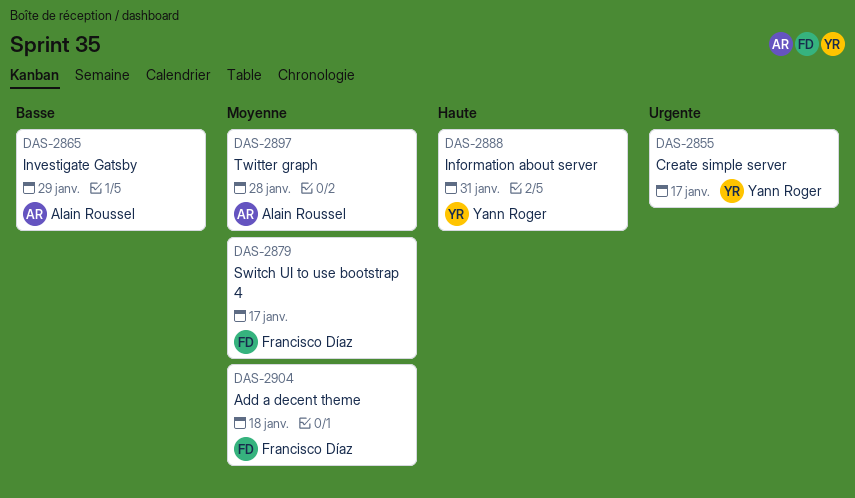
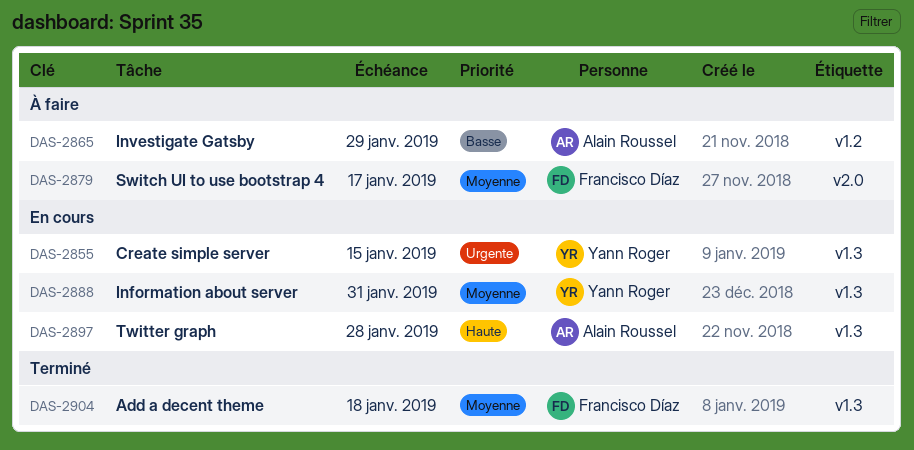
DAS-2855, due: Jan 17 -> Jan 15
DAS-2888, priority: Haute -> Moyenne
DAS-2897, priority: Moyenne -> Haute

